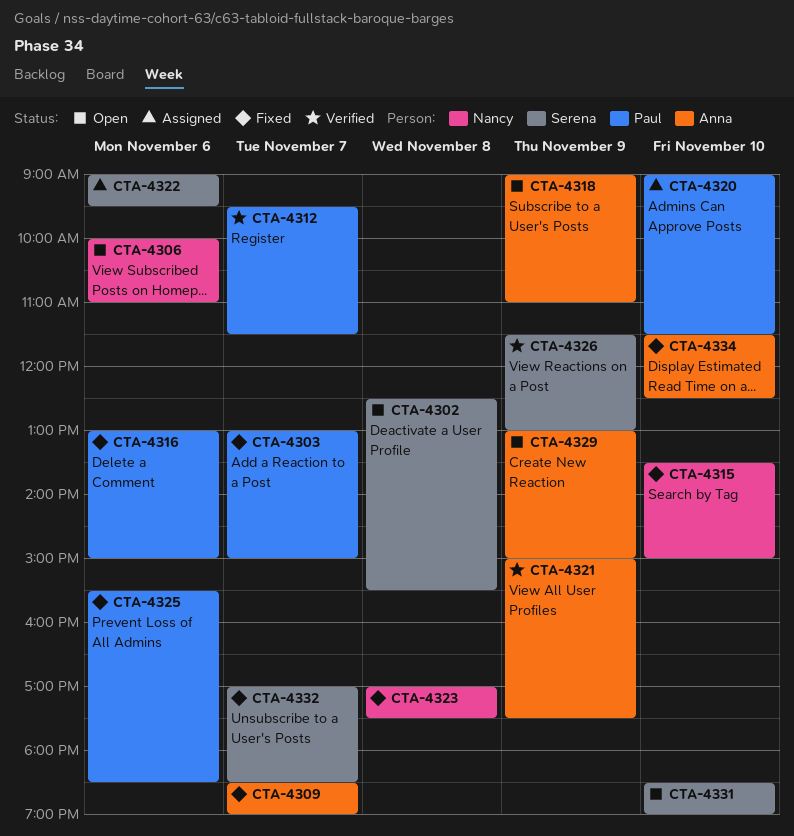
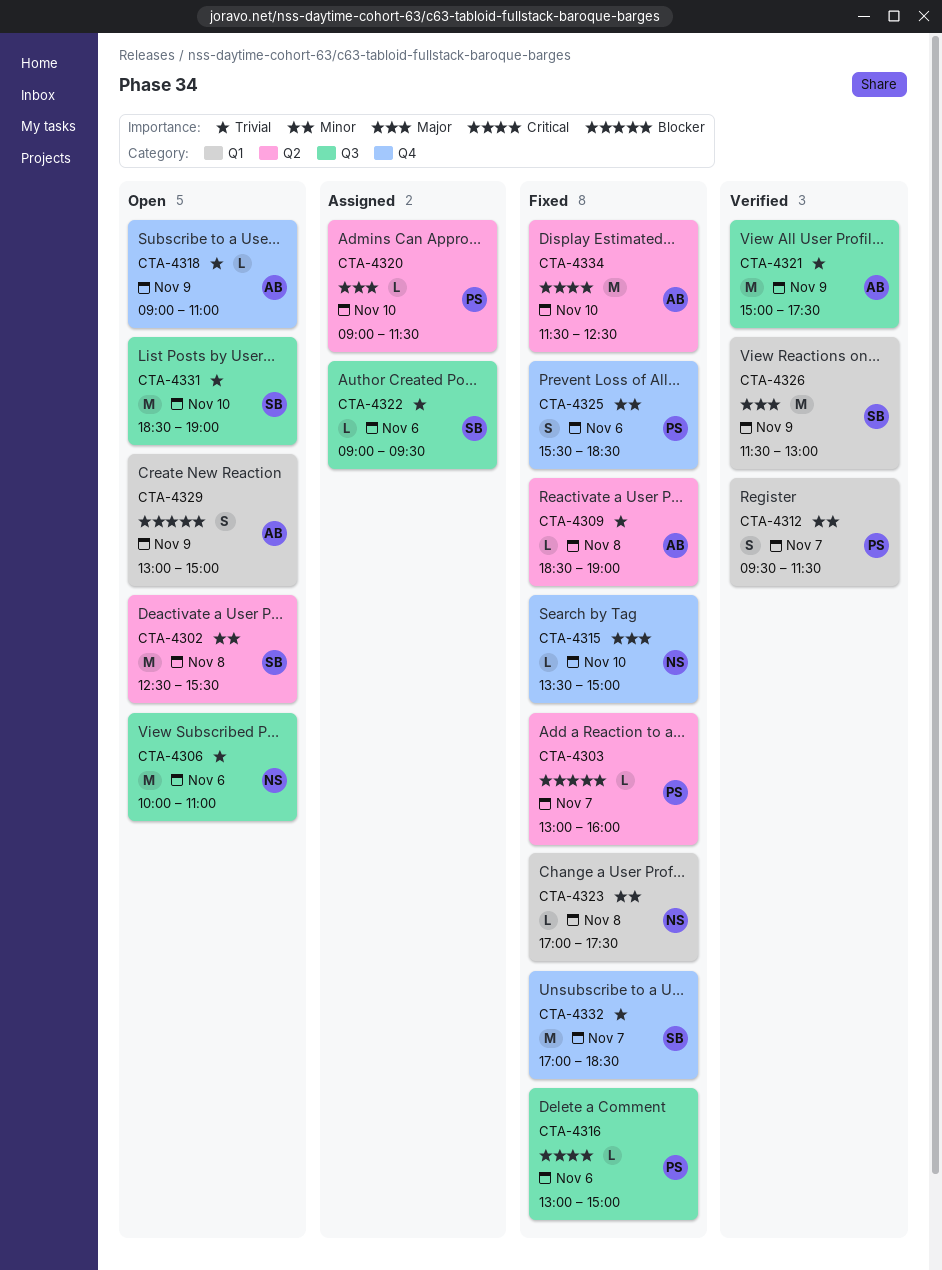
CTA-4303, ends: 15:00 -> 16:00
CTA-4309, day: Nov 7 -> Nov 8

